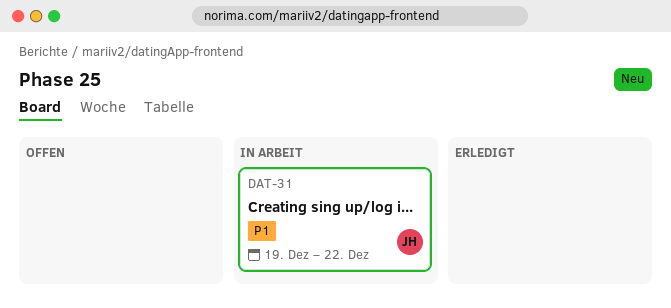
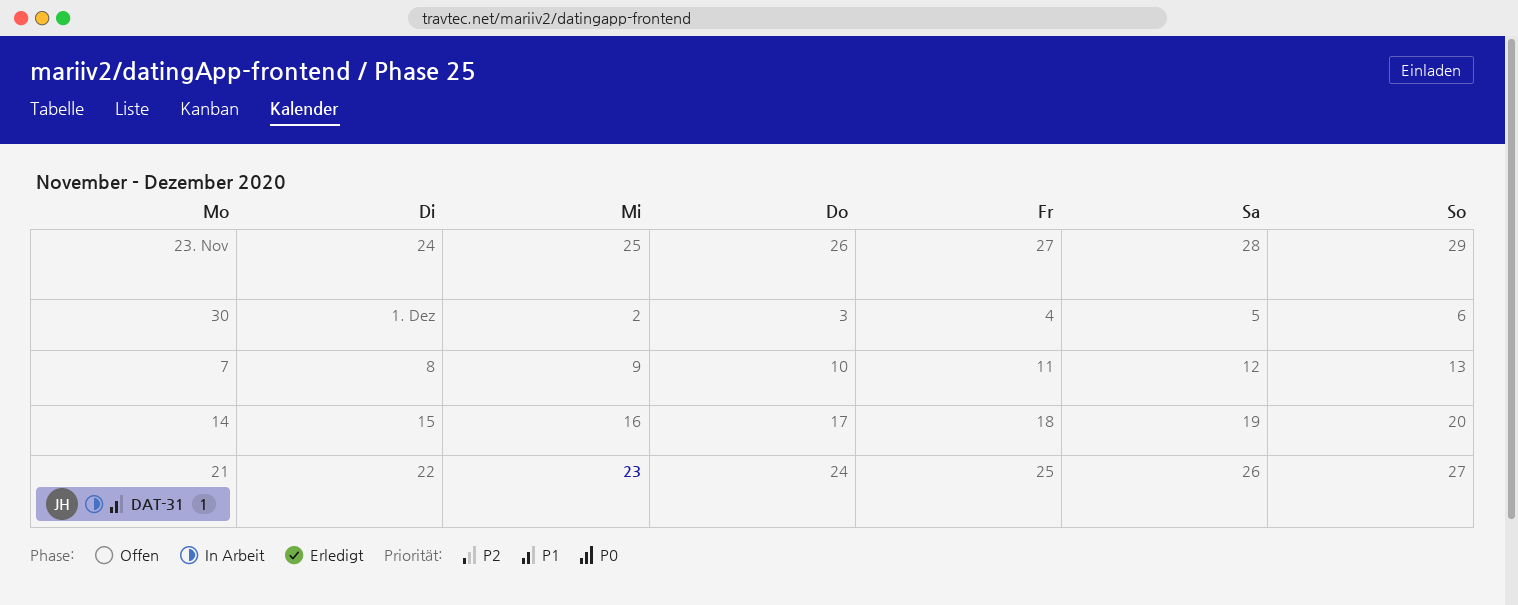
DAT-31, start: Dec 19 -> Dec 21
DAT-31, due: Dec 22 -> Dec 21

